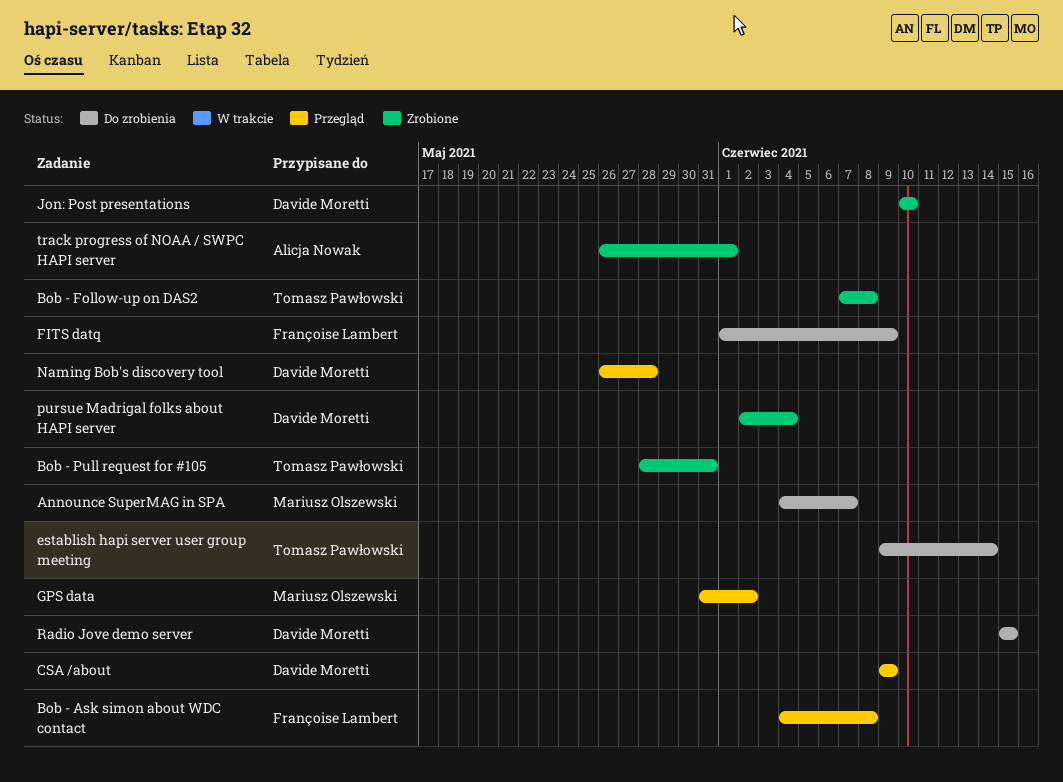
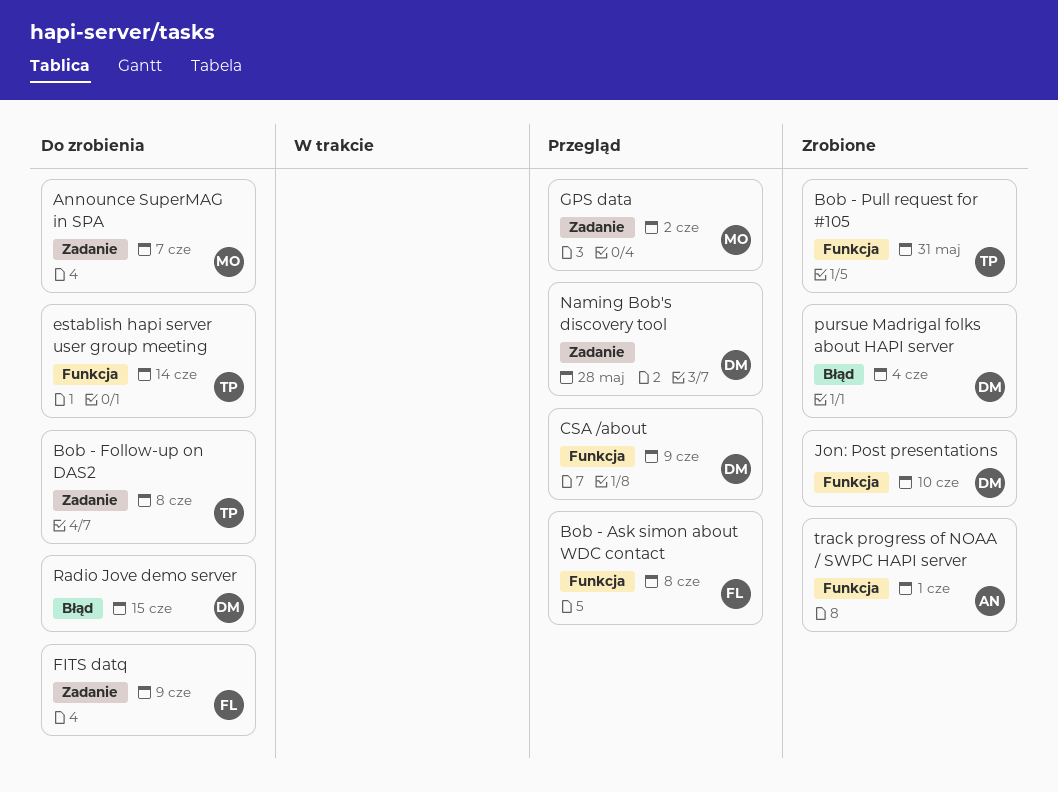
Bob - Follow-up on DAS2, status: Zrobione -> Do zrobienia

